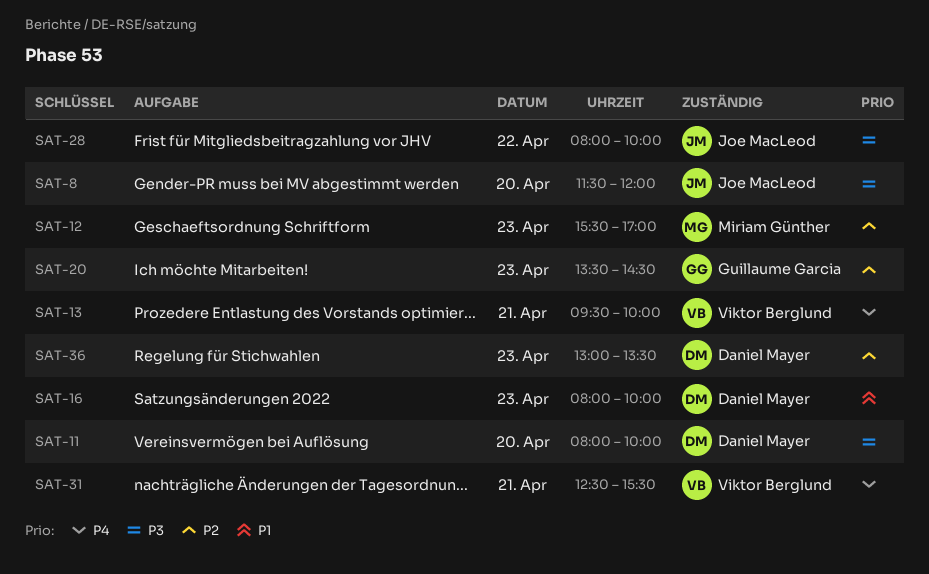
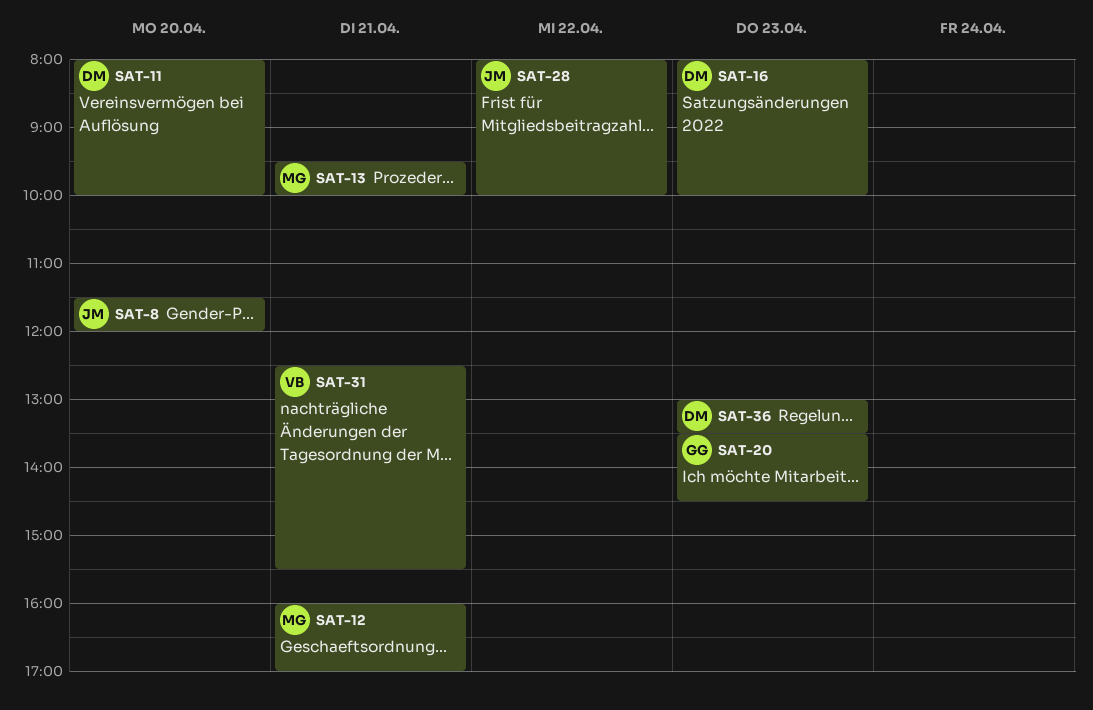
SAT-12, day: Apr 23 -> Apr 21
SAT-12, begins: 15:30 -> 16:00
SAT-13, owner: Viktor Berglund -> Miriam Günther

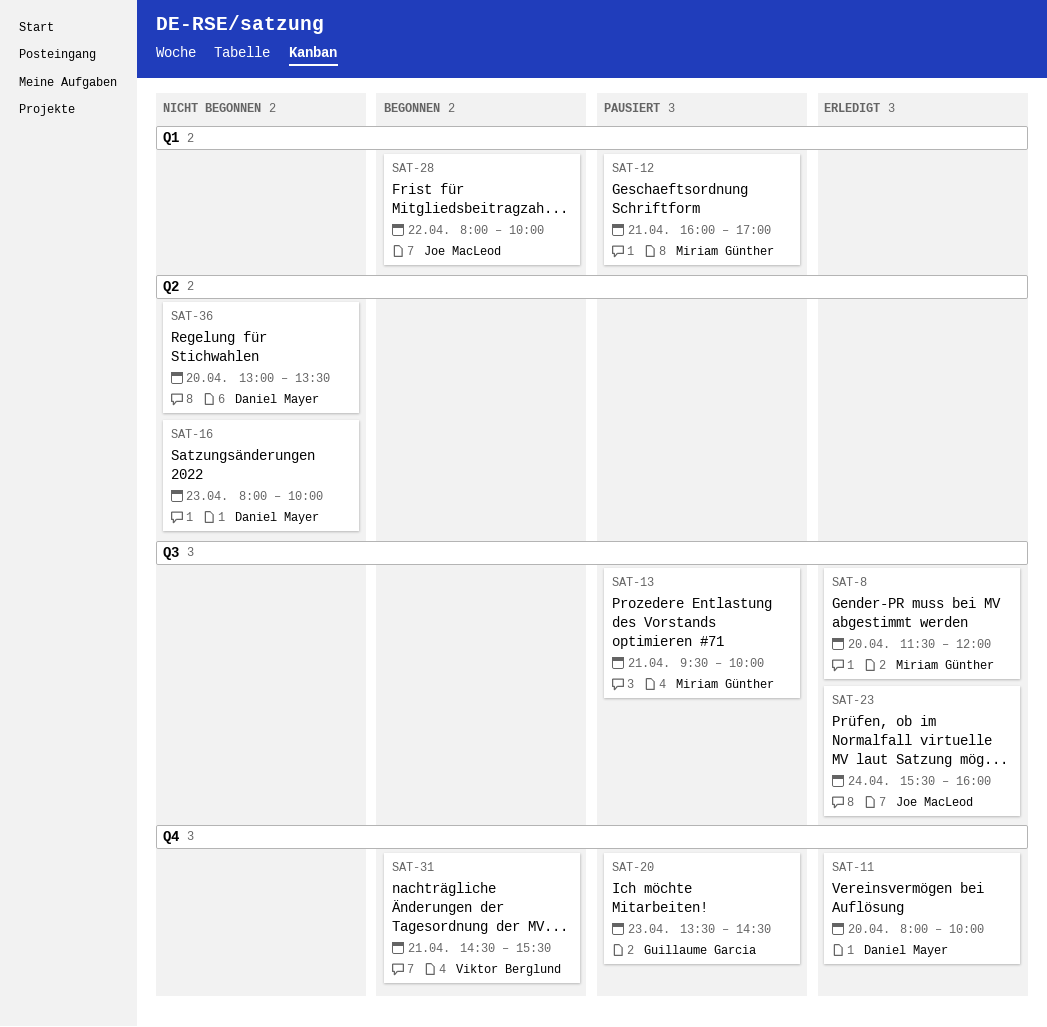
SAT-8, owner: Joe MacLeod -> Miriam Günther
SAT-23: none -> present
SAT-31, begins: 12:30 -> 14:30
SAT-36, day: Apr 23 -> Apr 20

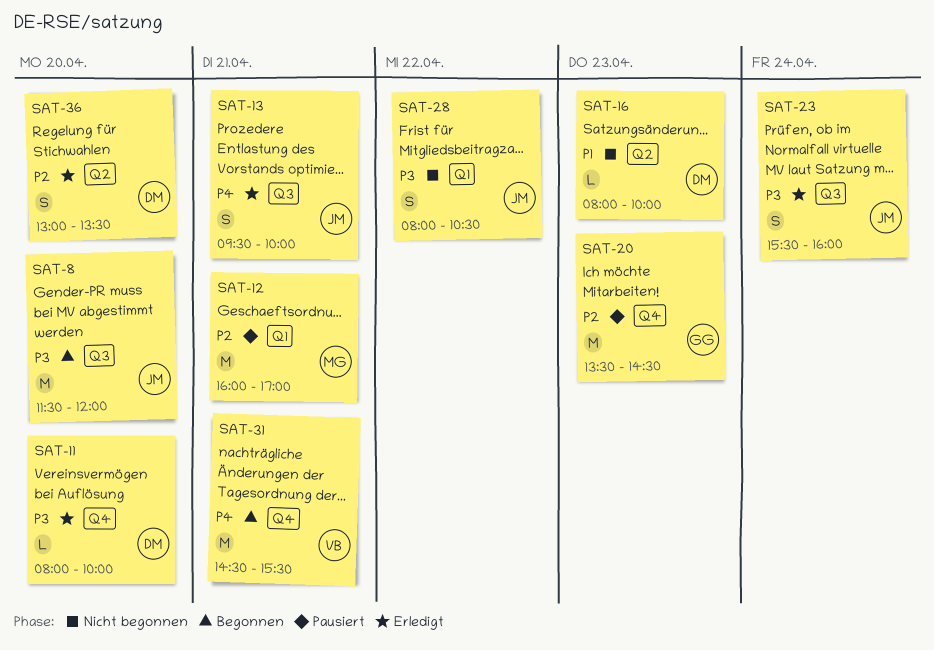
SAT-8, status: Erledigt -> Begonnen
SAT-8, owner: Miriam Günther -> Joe MacLeod
SAT-13, status: Pausiert -> Erledigt
SAT-13, owner: Miriam Günther -> Joe MacLeod
SAT-28, status: Begonnen -> Nicht begonnen
SAT-28, ends: 10:00 -> 10:30
SAT-36, status: Nicht begonnen -> Erledigt

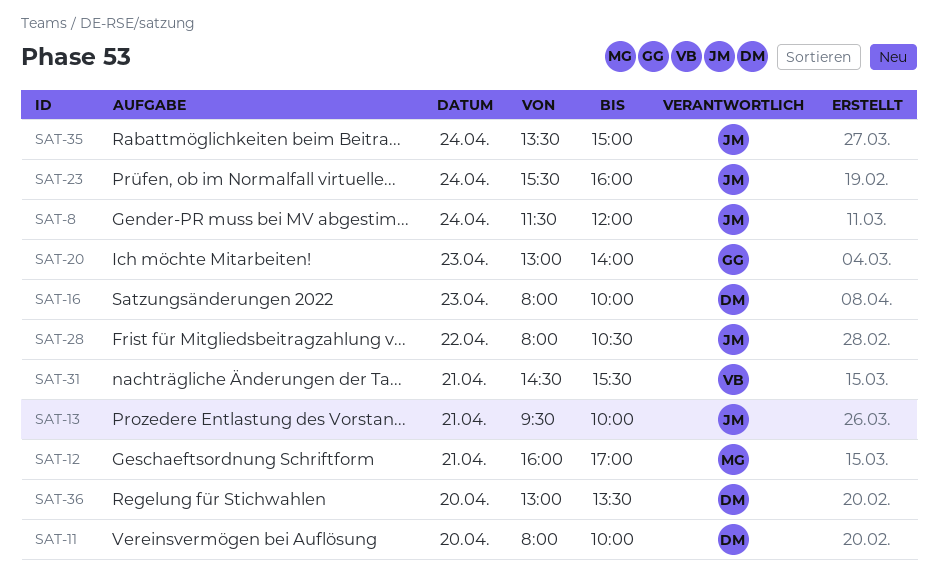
SAT-8, day: Apr 20 -> Apr 24
SAT-20, begins: 13:30 -> 13:00
SAT-20, ends: 14:30 -> 14:00
SAT-35: none -> present

